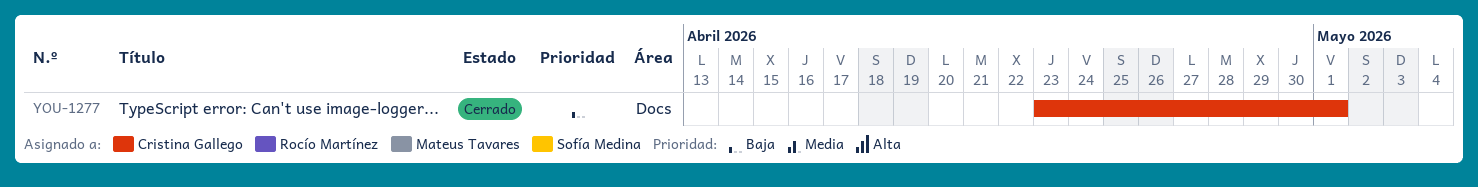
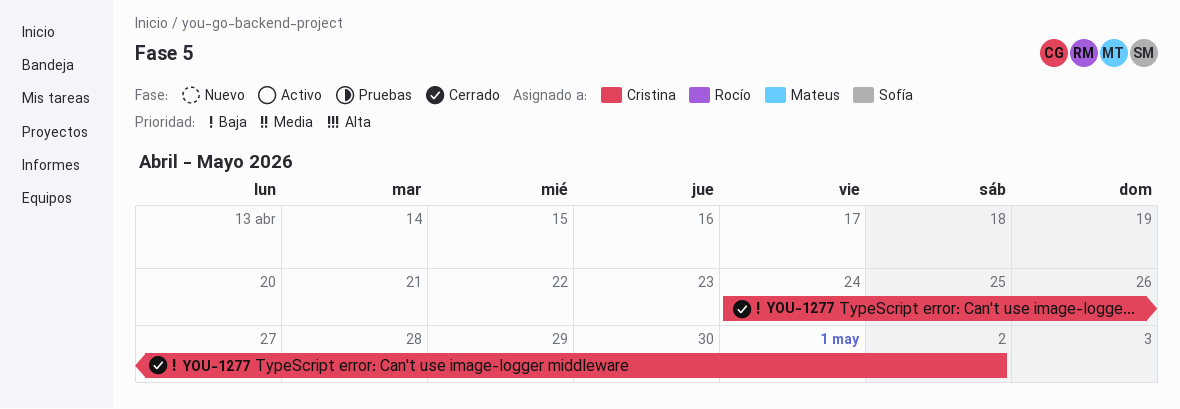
YOU-1277, start: Apr 23 -> Apr 24
YOU-1277, due: May 1 -> May 2

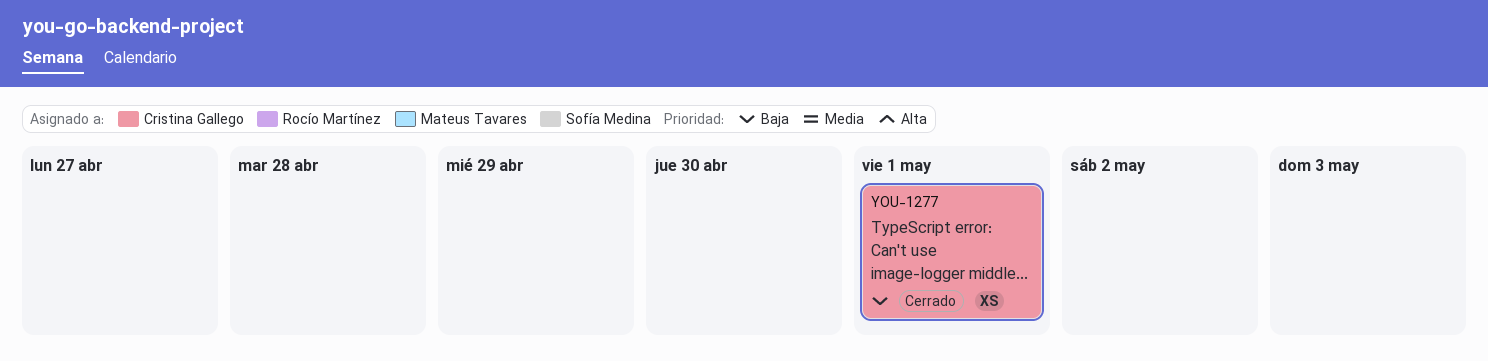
YOU-1277, due: May 2 -> May 1

